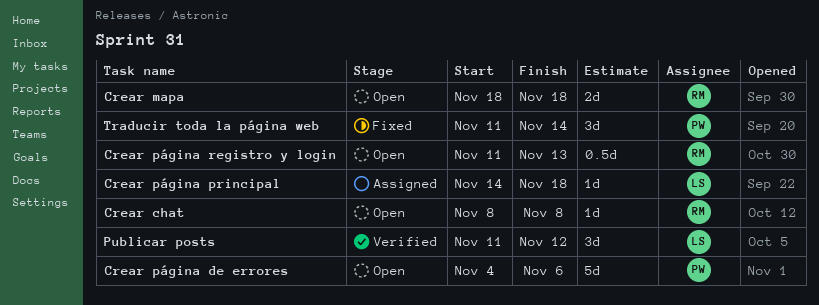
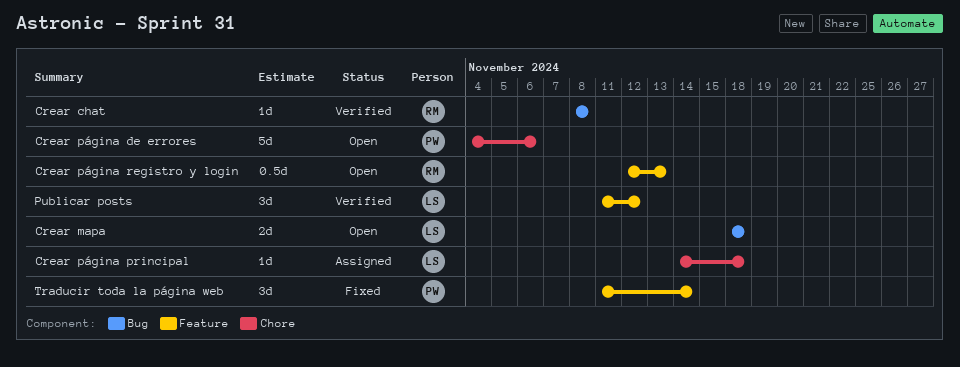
Crear chat, status: Open -> Verified
Crear mapa, owner: RM -> LS
Crear página registro y login, start: Nov 11 -> Nov 12

